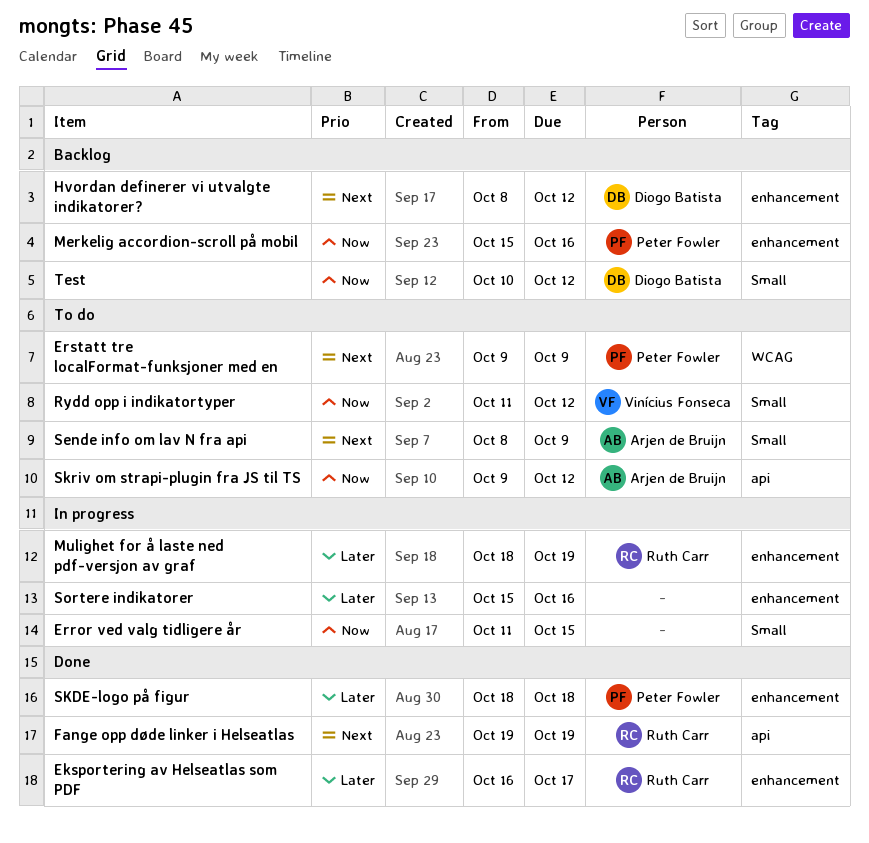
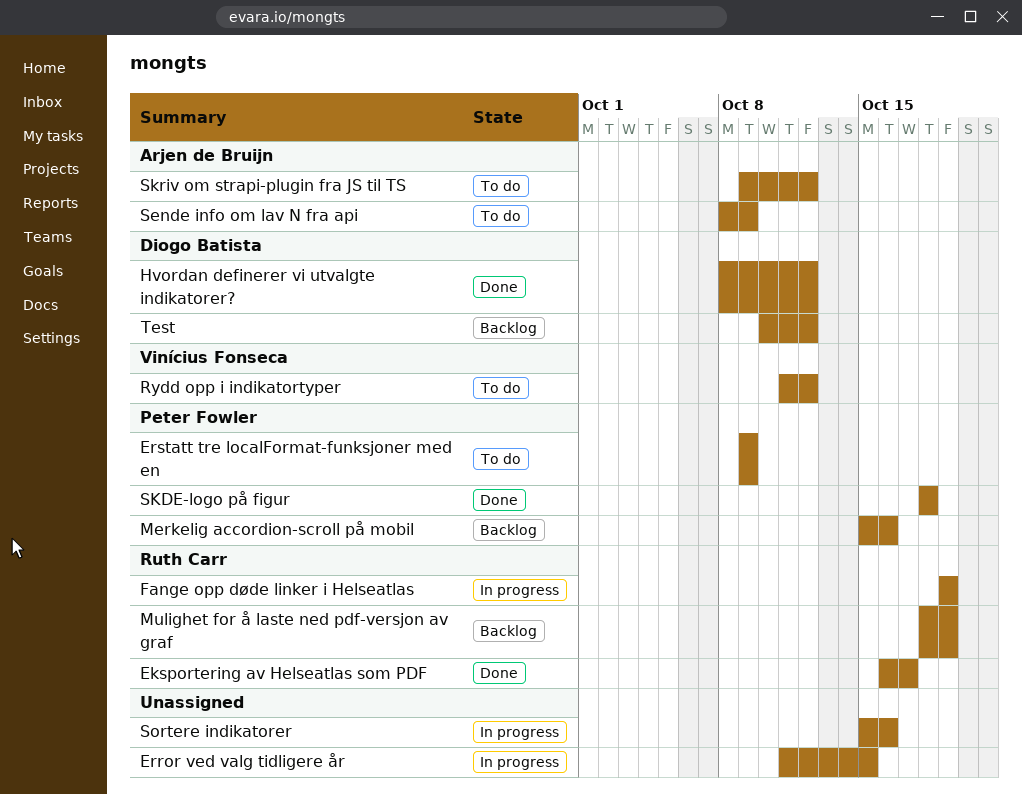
Fange opp døde linker i Helseatlas, status: Done -> In progress
Hvordan definerer vi utvalgte indikatorer?, status: Backlog -> Done
Mulighet for å laste ned pdf-versjon av graf, status: In progress -> Backlog

